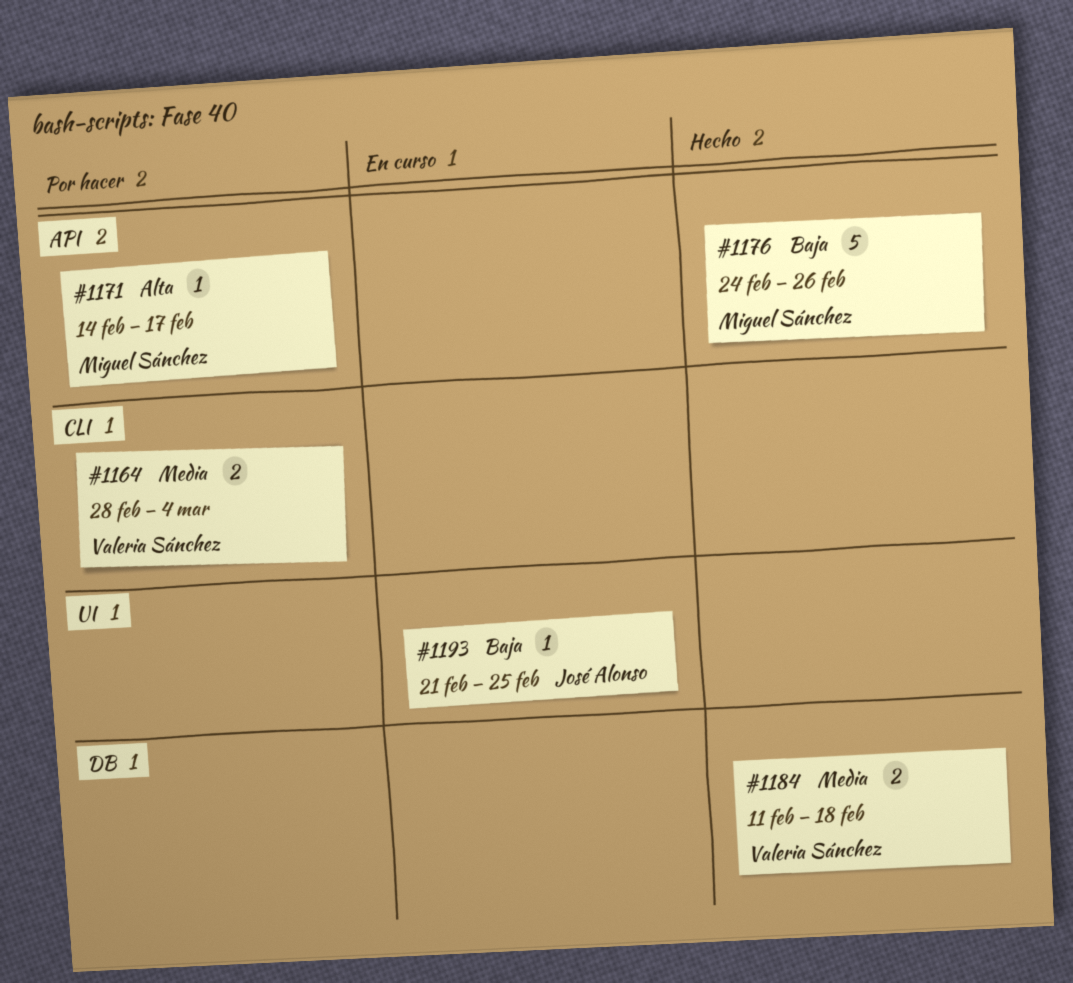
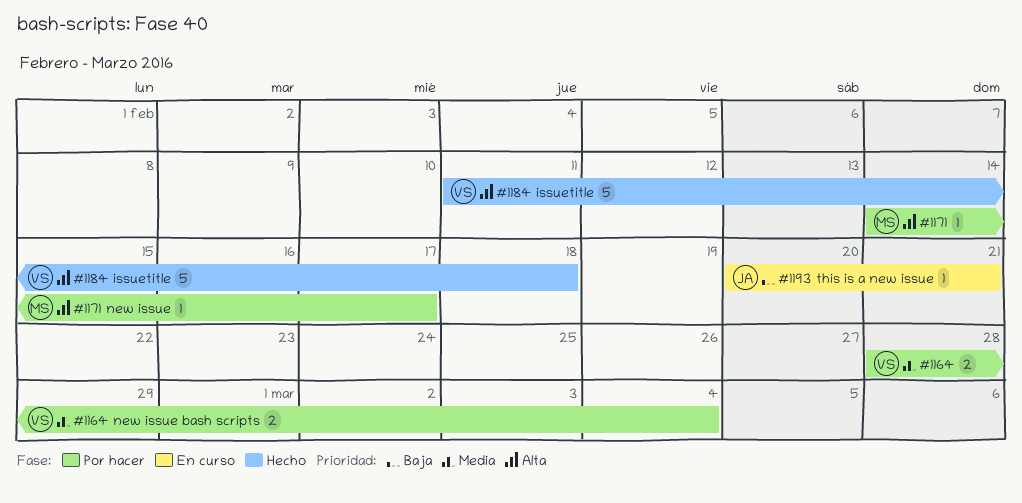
#1176: present -> none
#1184, priority: Media -> Alta
#1184, estimate: 2 -> 5
#1193, start: Feb 21 -> Feb 20
#1193, due: Feb 25 -> Feb 21

